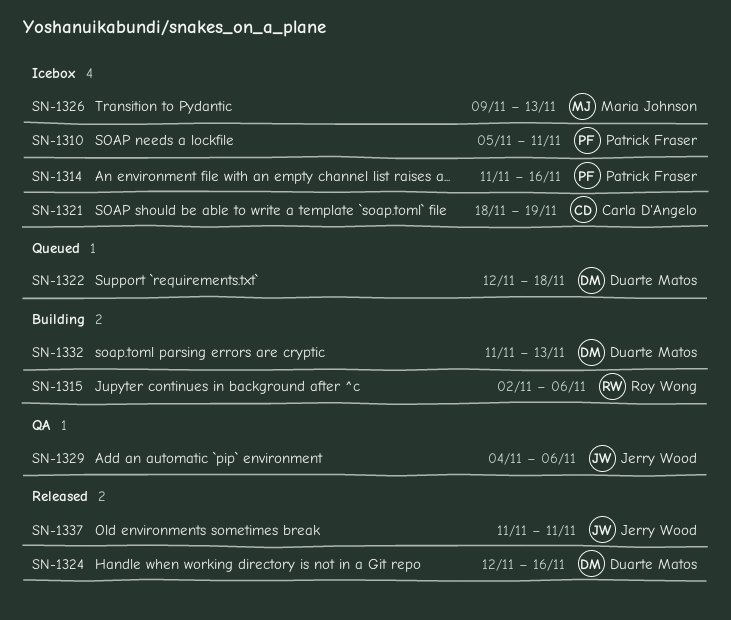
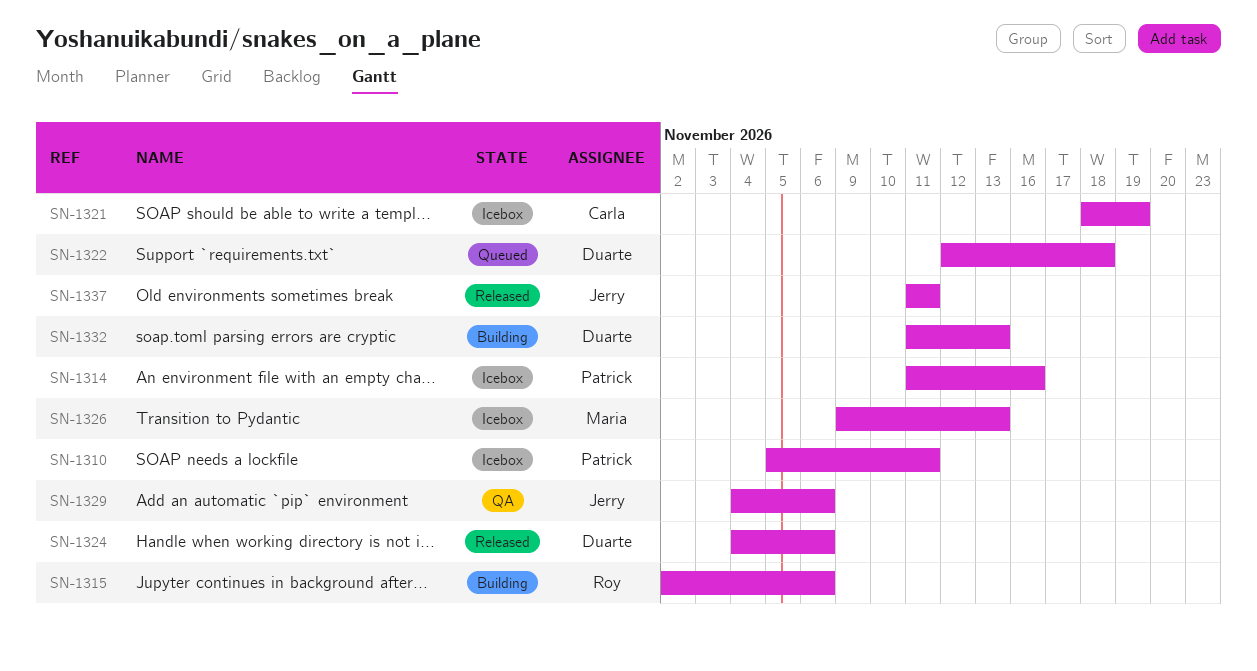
SN-1324, start: Nov 12 -> Nov 4
SN-1324, due: Nov 16 -> Nov 6

